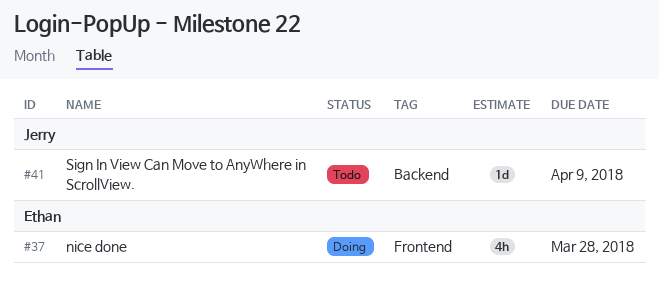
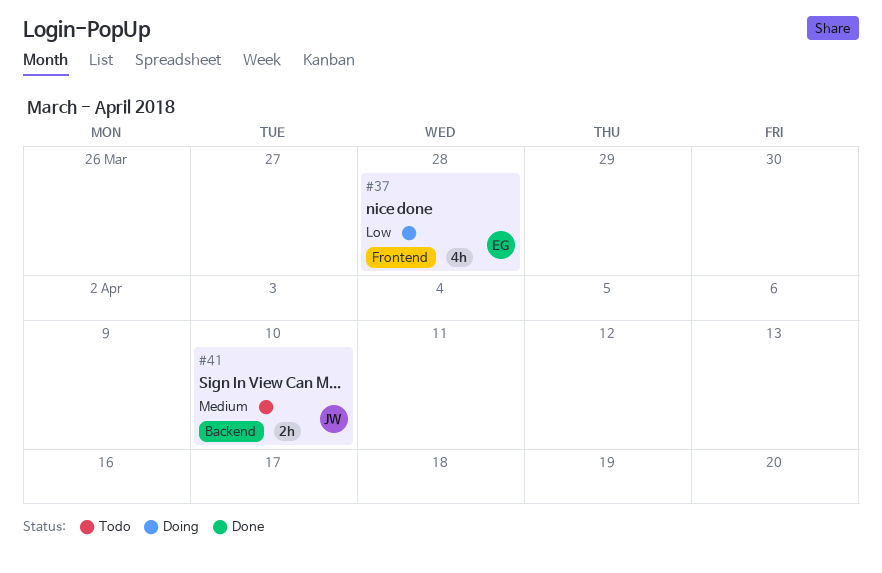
#41, estimate: 1d -> 2h
#41, due: Apr 9 -> Apr 10

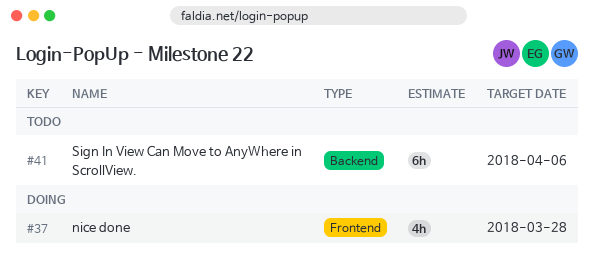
#41, estimate: 2h -> 6h
#41, due: Apr 10 -> Apr 6

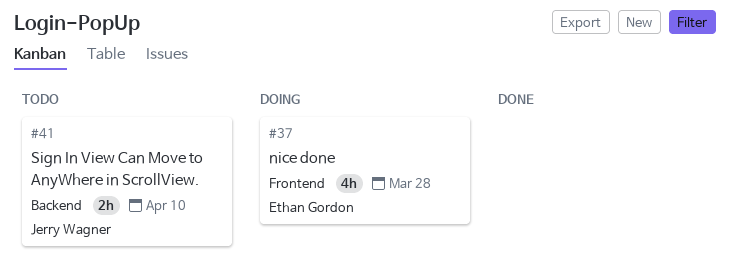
#41, estimate: 6h -> 2h
#41, due: Apr 6 -> Apr 10

